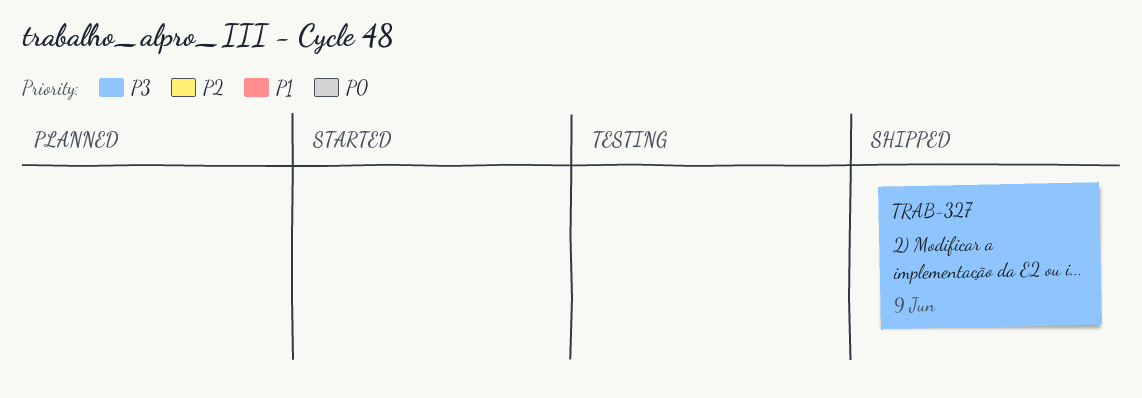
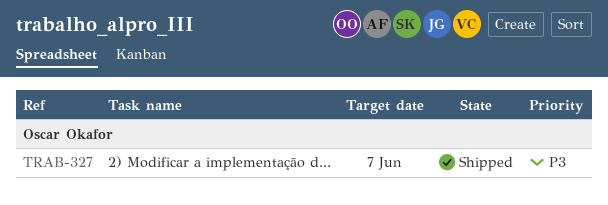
TRAB-327, due: Jun 9 -> Jun 7

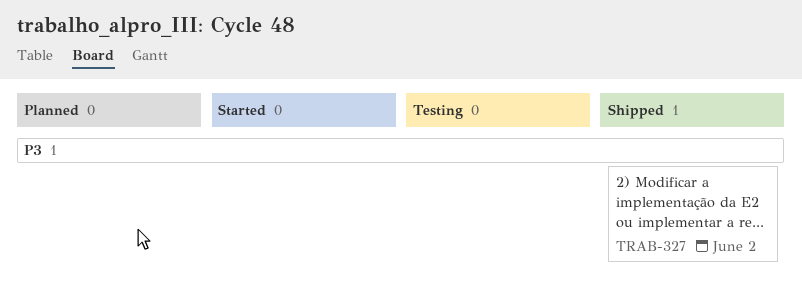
TRAB-327, due: Jun 7 -> Jun 2

